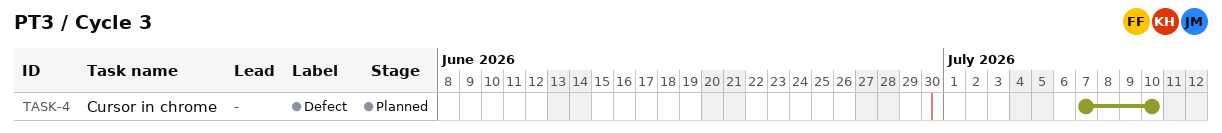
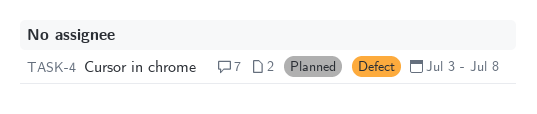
TASK-4, start: Jul 7 -> Jul 3
TASK-4, due: Jul 10 -> Jul 8

